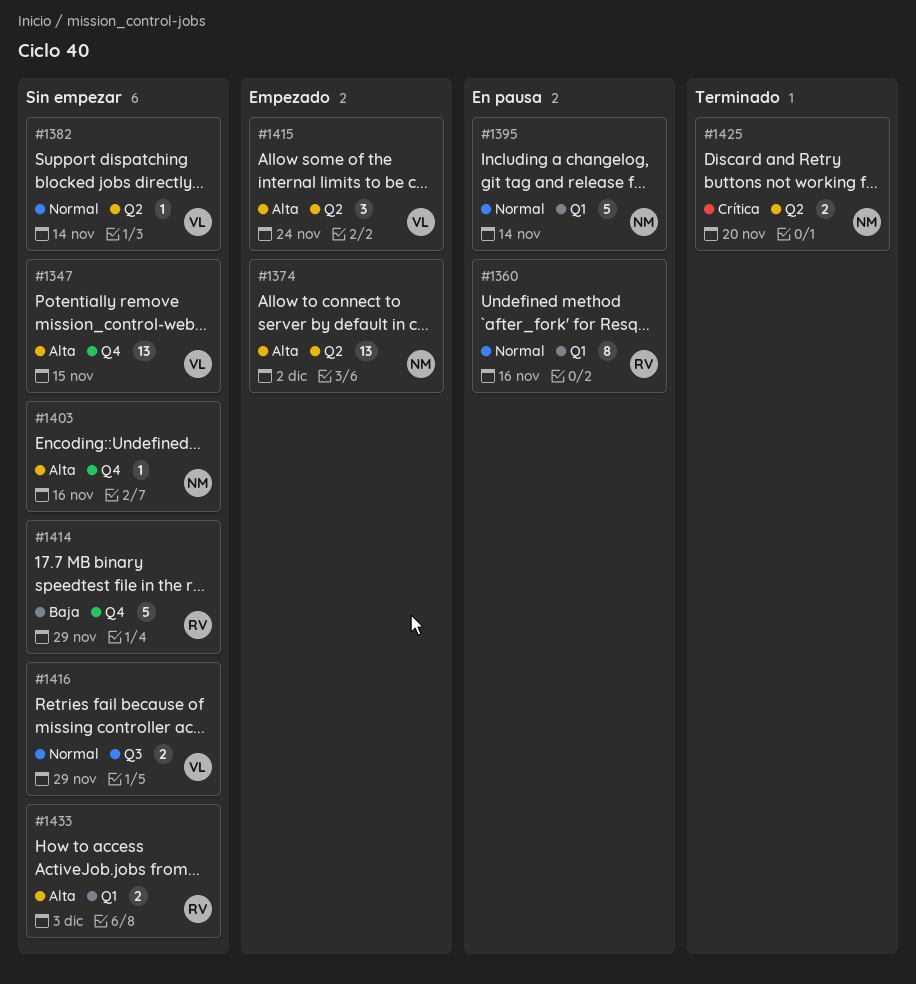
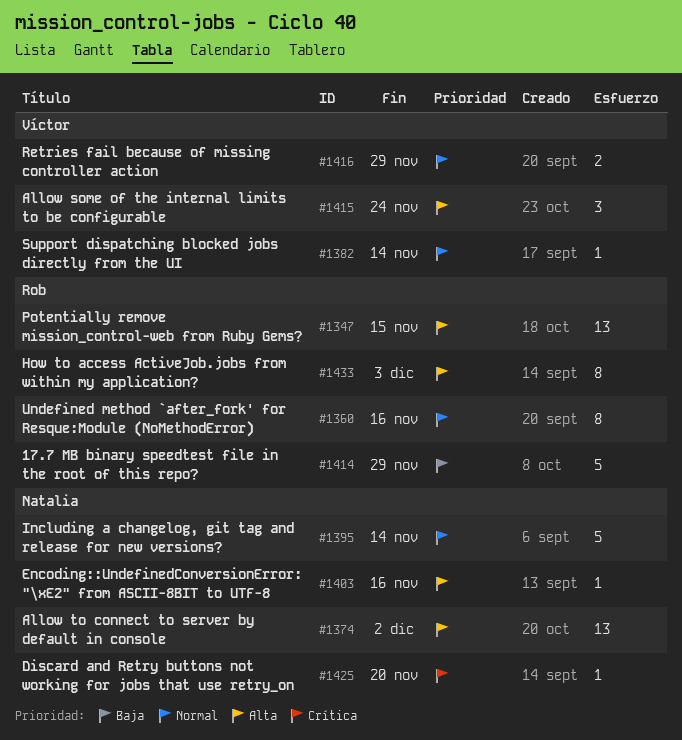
#1347, owner: Víctor -> Rob
#1425, estimate: 2 -> 1
#1433, estimate: 2 -> 8

